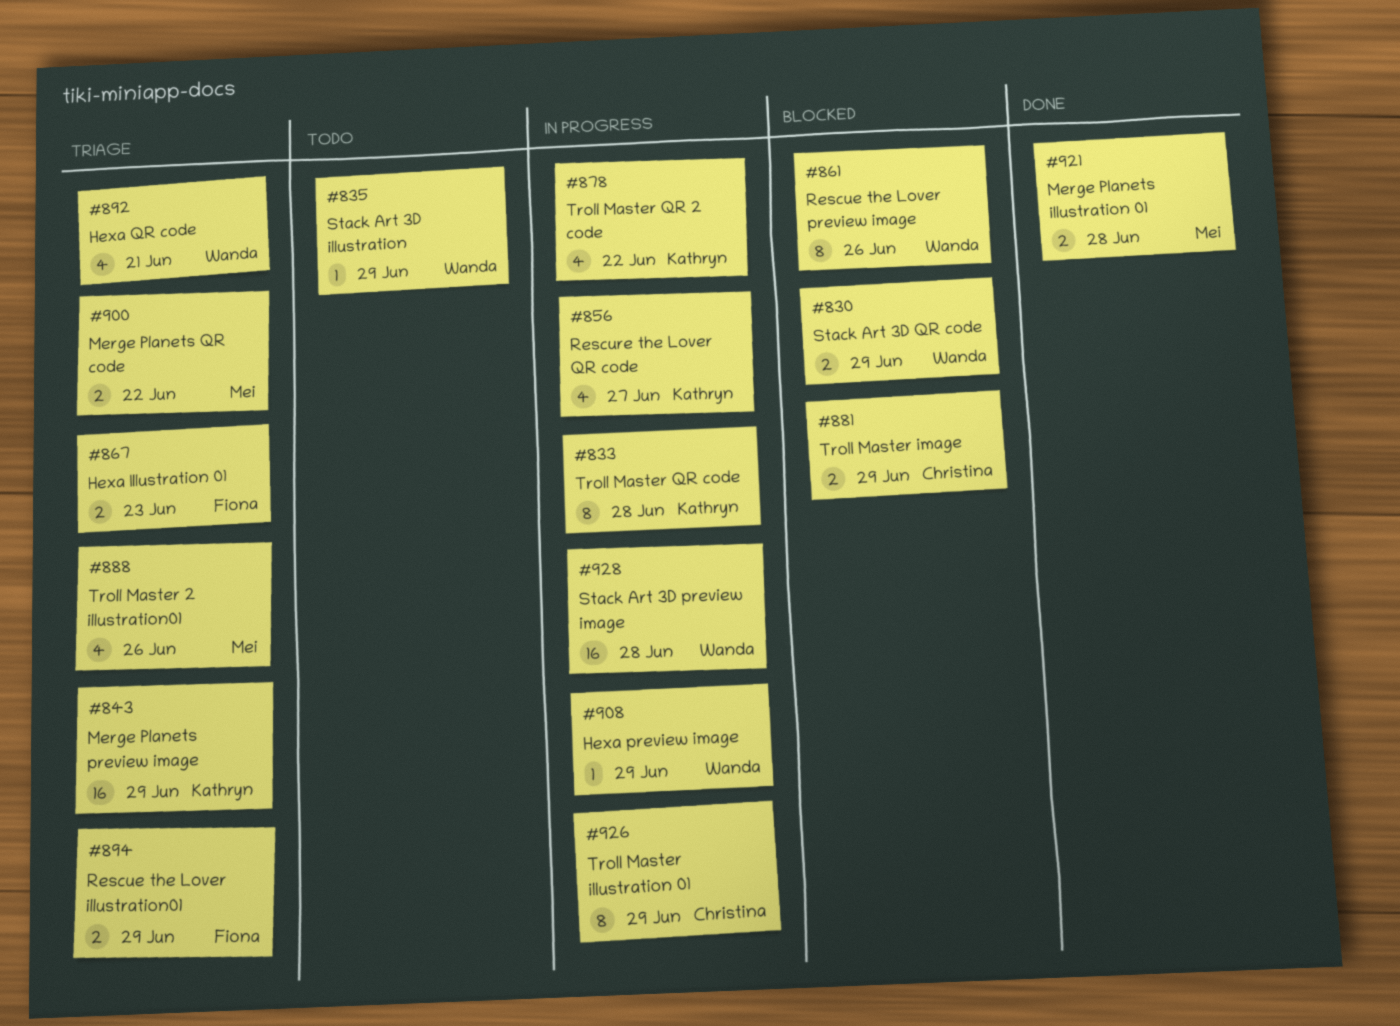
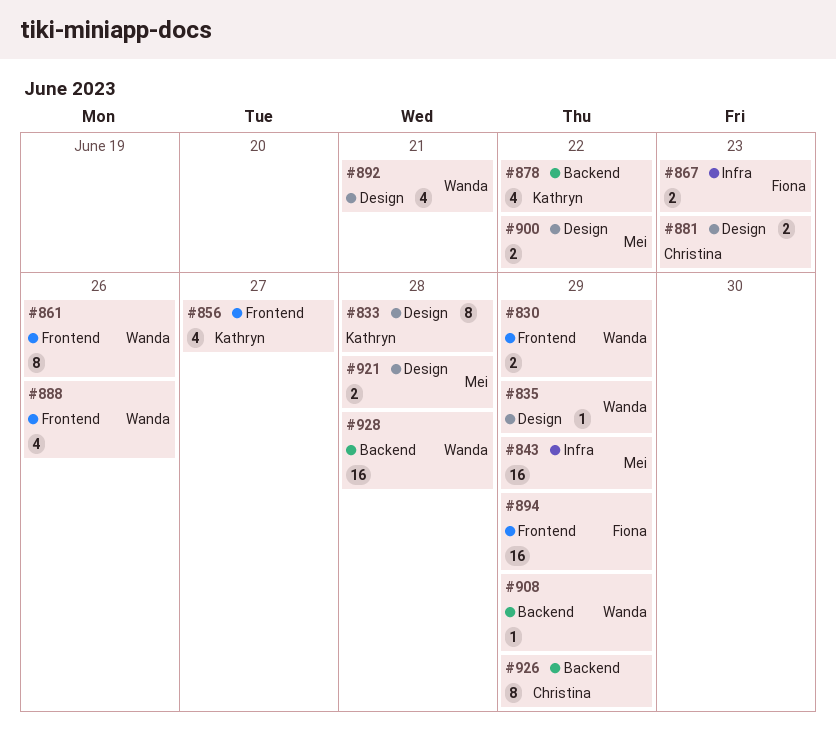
#843, owner: Kathryn -> Mei
#881, due: Jun 29 -> Jun 23
#888, owner: Mei -> Wanda
#894, estimate: 2 -> 16

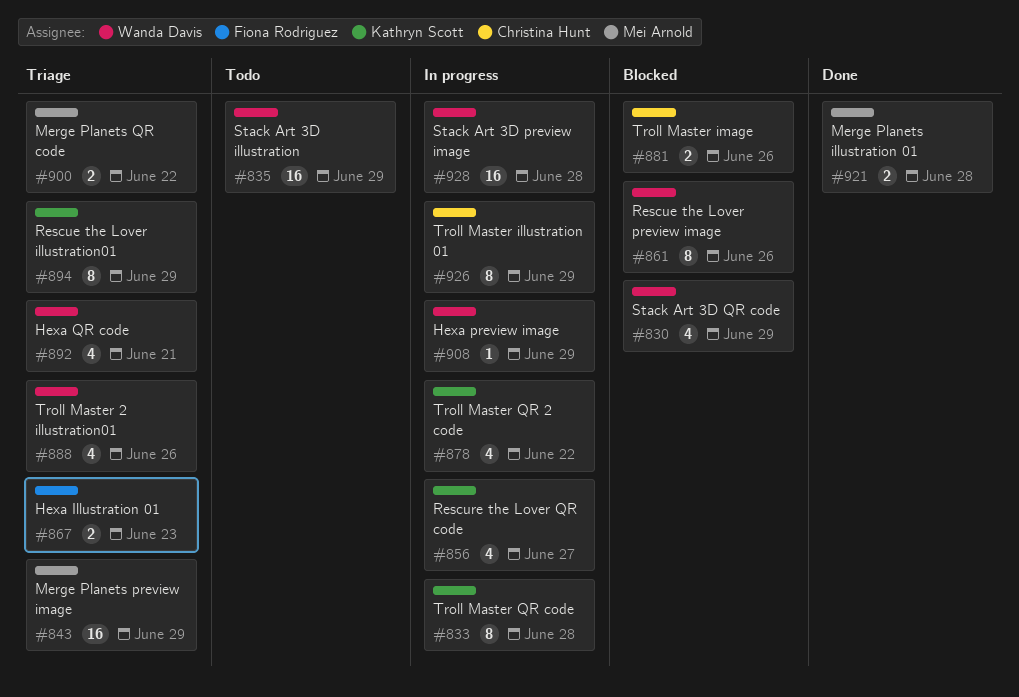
#830, estimate: 2 -> 4
#835, estimate: 1 -> 16
#881, due: Jun 23 -> Jun 26
#894, owner: Fiona Rodriguez -> Kathryn Scott
#894, estimate: 16 -> 8

